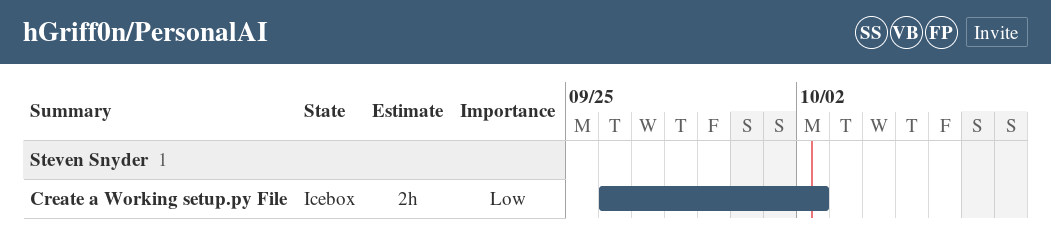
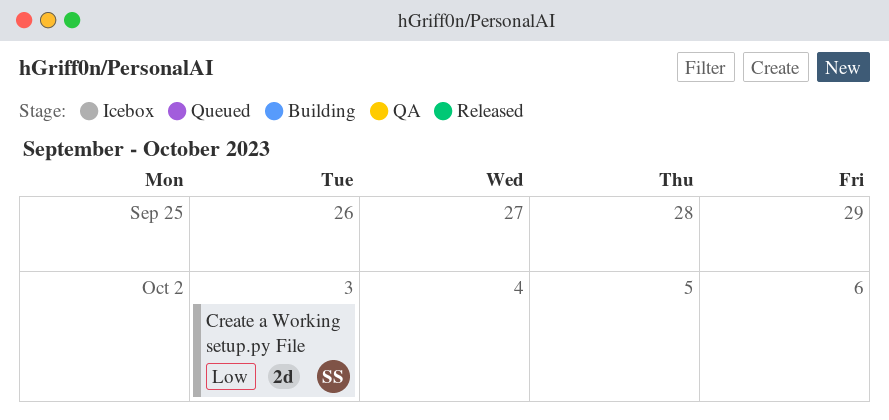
Create a Working setup.py File, estimate: 2h -> 2d
Create a Working setup.py File, due: Oct 2 -> Oct 3

